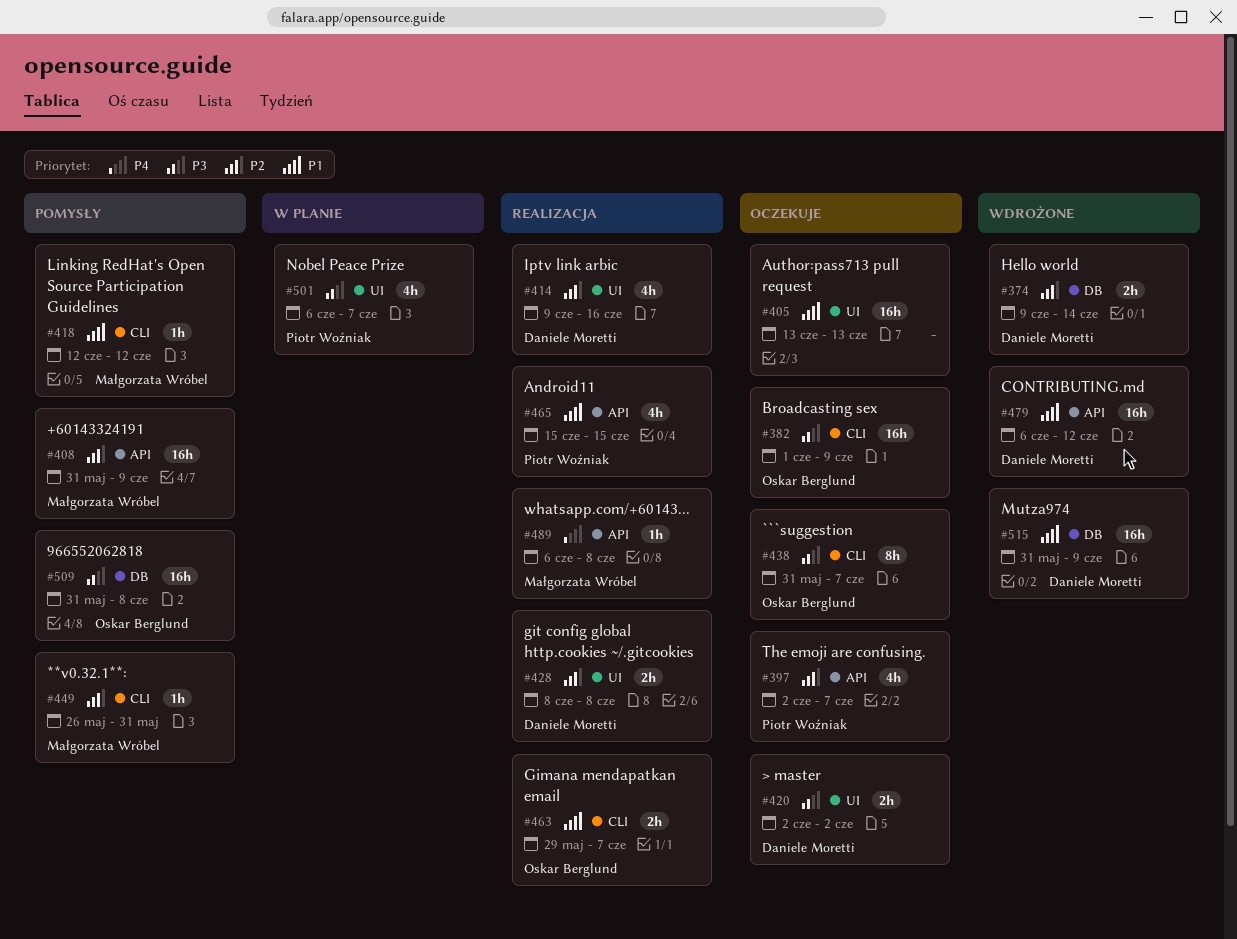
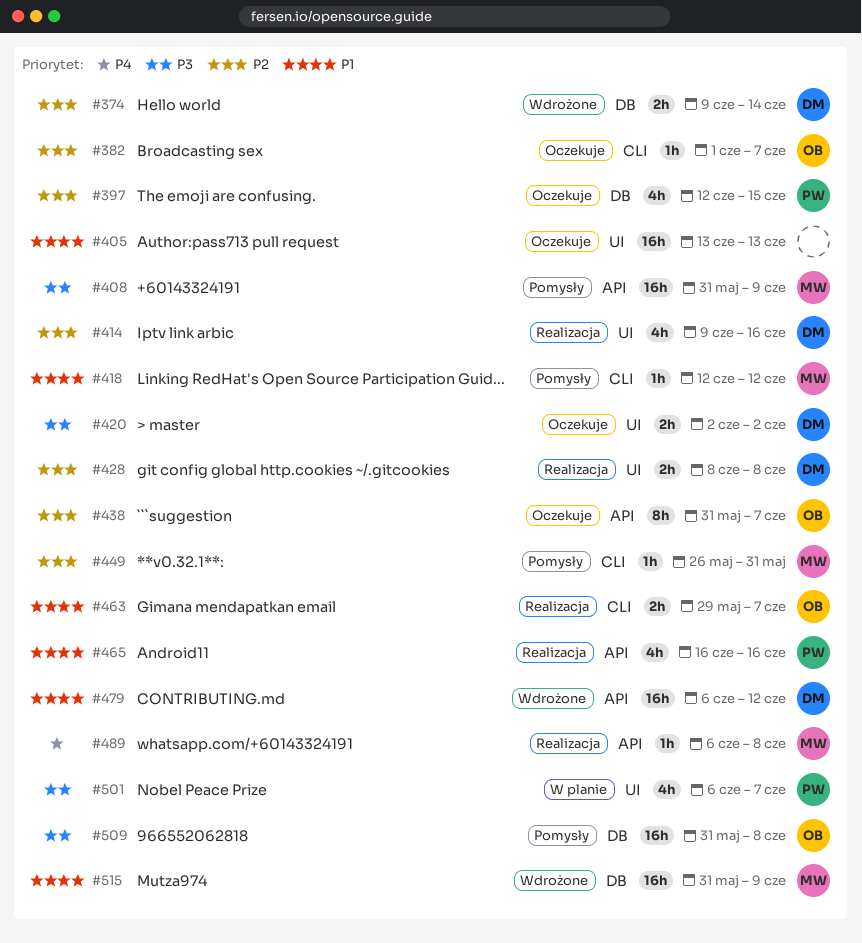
#382, priority: P3 -> P2
#382, estimate: 16h -> 1h
#382, due: Jun 9 -> Jun 7
#397, label: API -> DB
#397, start: Jun 2 -> Jun 12
#397, due: Jun 7 -> Jun 15
#408, priority: P2 -> P3
#438, priority: P3 -> P2
#438, label: CLI -> API
#465, start: Jun 15 -> Jun 16
#465, due: Jun 15 -> Jun 16
#515, owner: Daniele Moretti -> Małgorzata Wróbel

